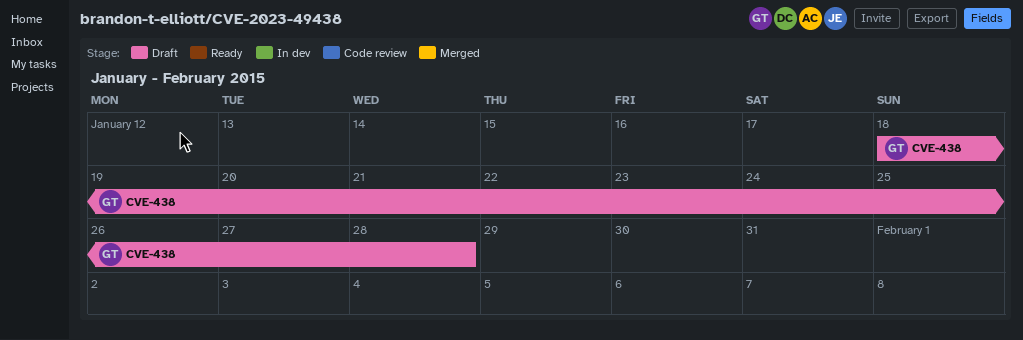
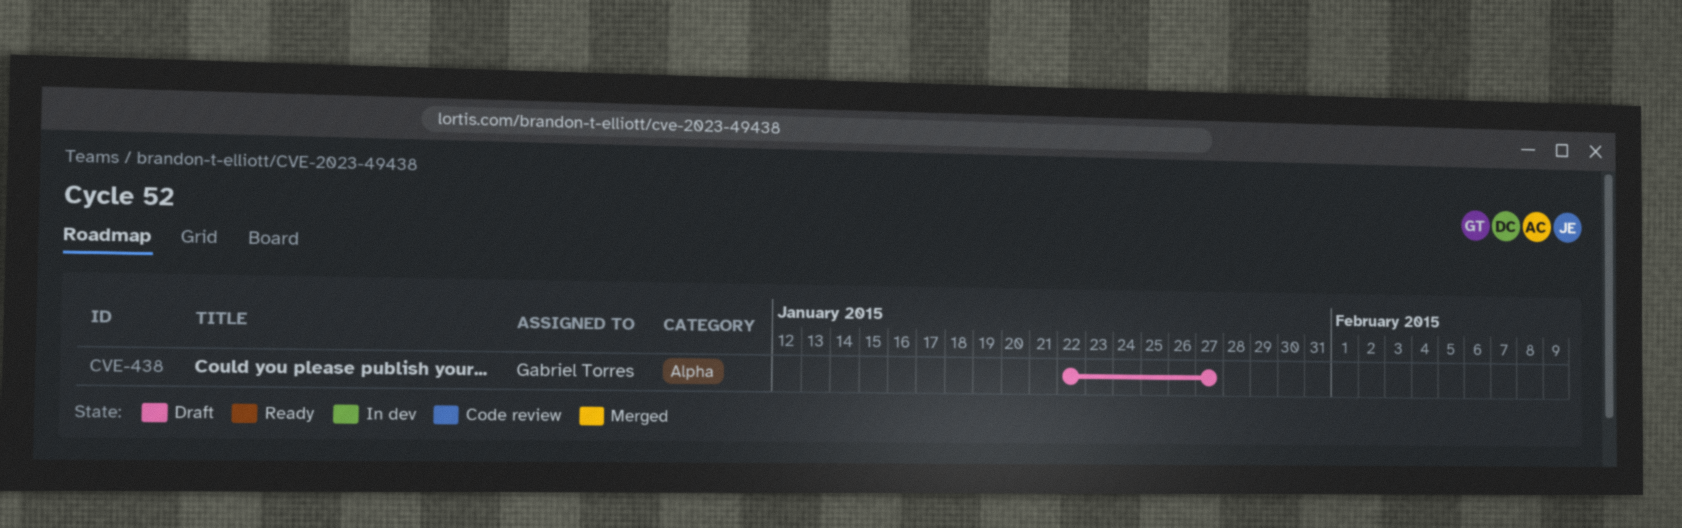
CVE-438, start: Jan 18 -> Jan 22
CVE-438, due: Jan 28 -> Jan 27

